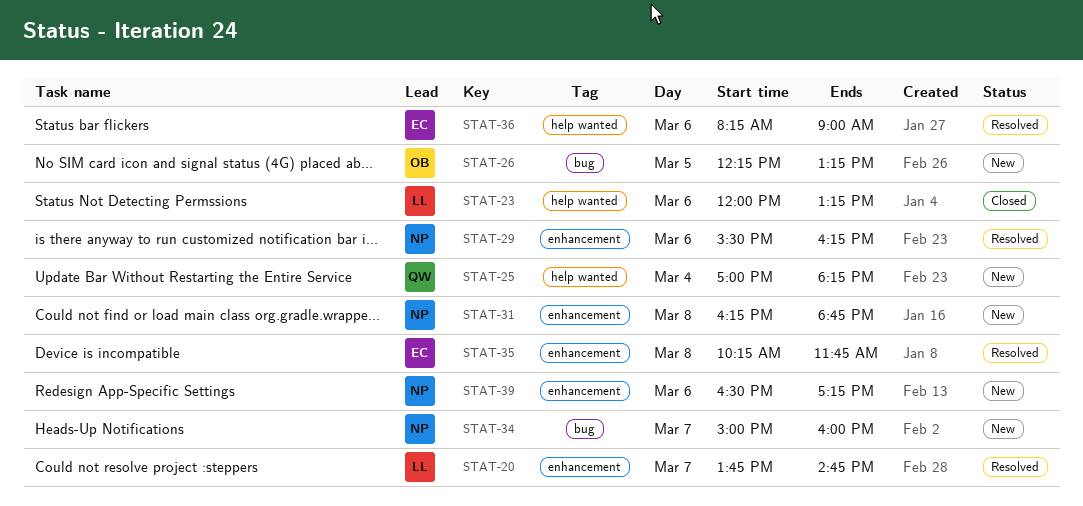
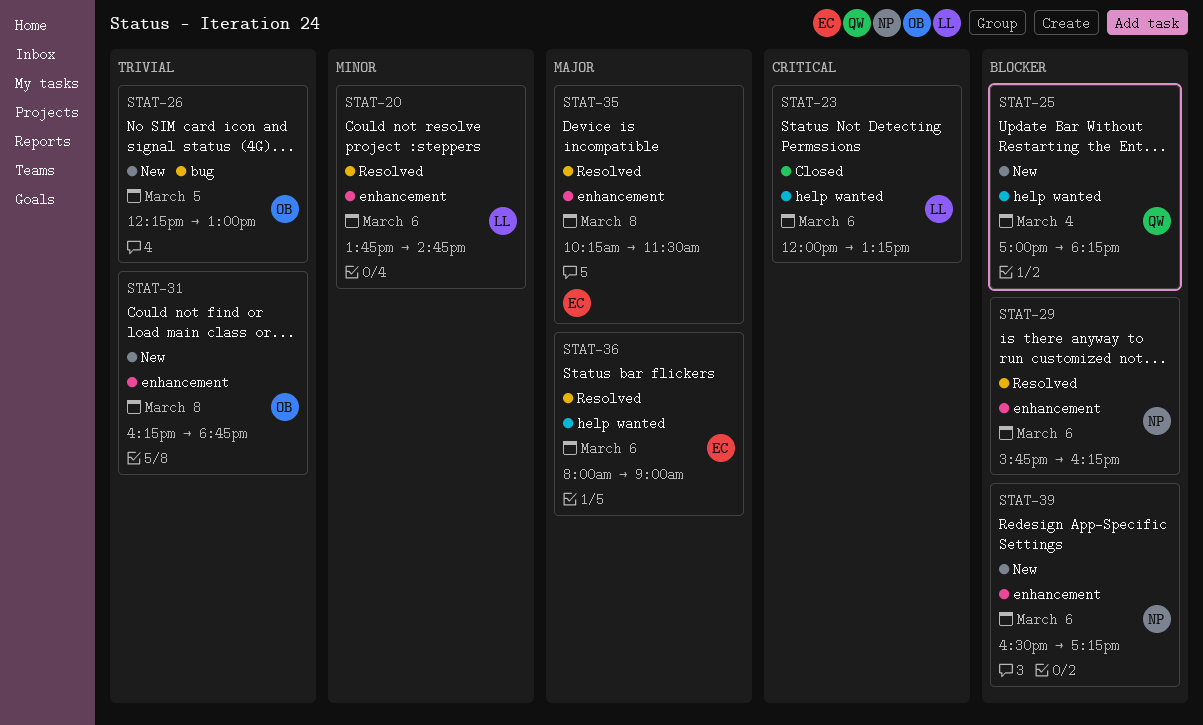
STAT-20, day: Mar 7 -> Mar 6
STAT-26, ends: 13:15 -> 13:00
STAT-29, begins: 15:30 -> 15:45
STAT-31, owner: NP -> OB
STAT-34: present -> none
STAT-35, ends: 11:45 -> 11:30
STAT-36, begins: 08:15 -> 08:00

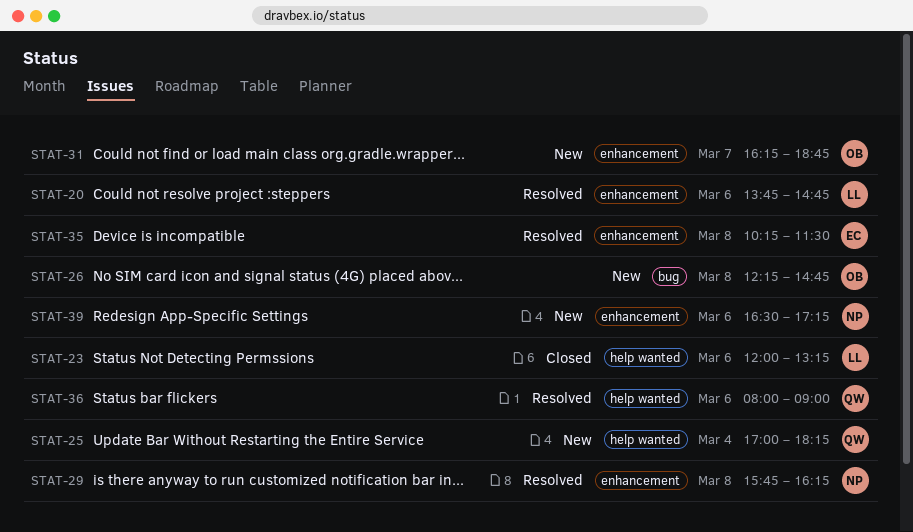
STAT-26, day: Mar 5 -> Mar 8
STAT-26, ends: 13:00 -> 14:45
STAT-29, day: Mar 6 -> Mar 8
STAT-31, day: Mar 8 -> Mar 7
STAT-36, owner: EC -> QW

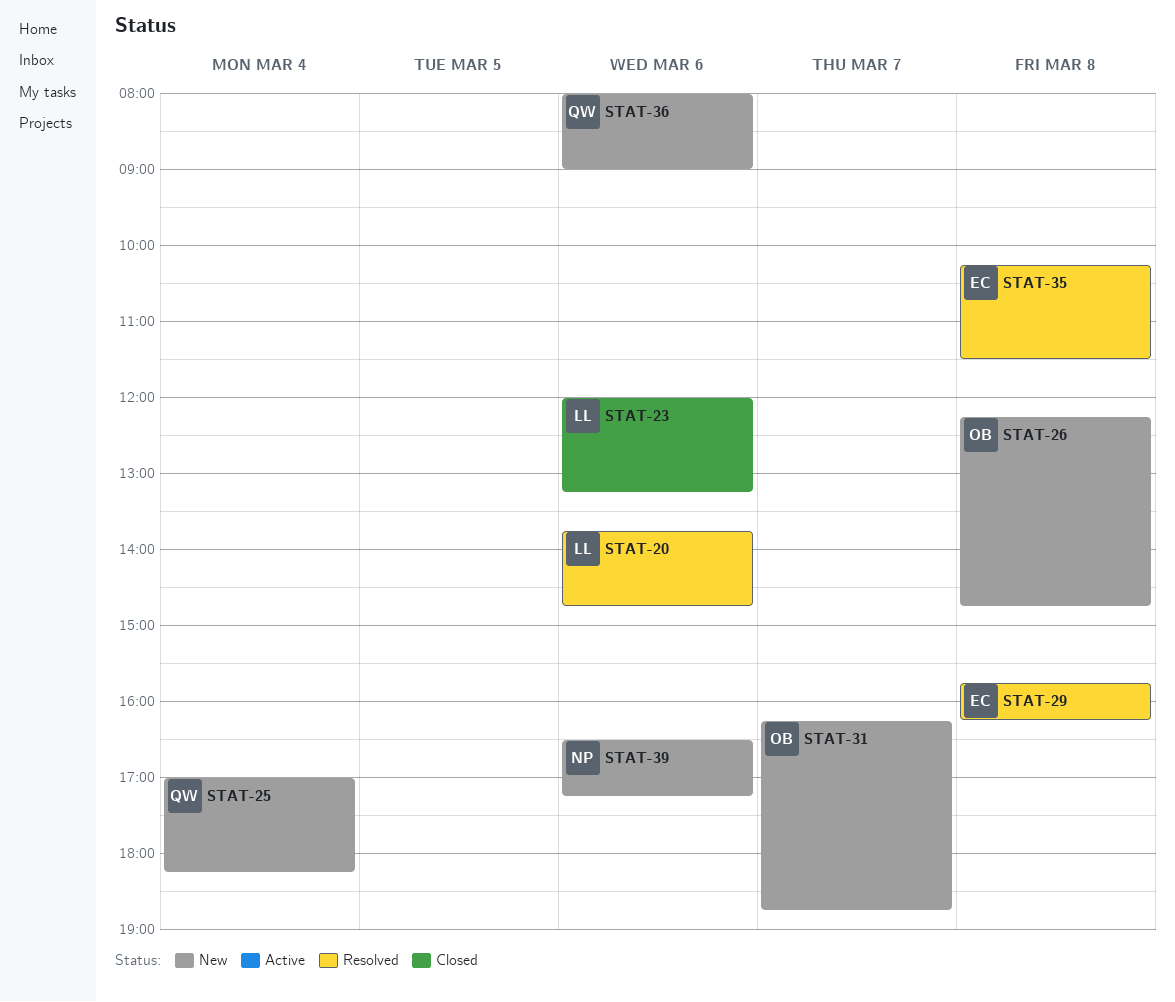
STAT-29, owner: NP -> EC
STAT-36, status: Resolved -> New

